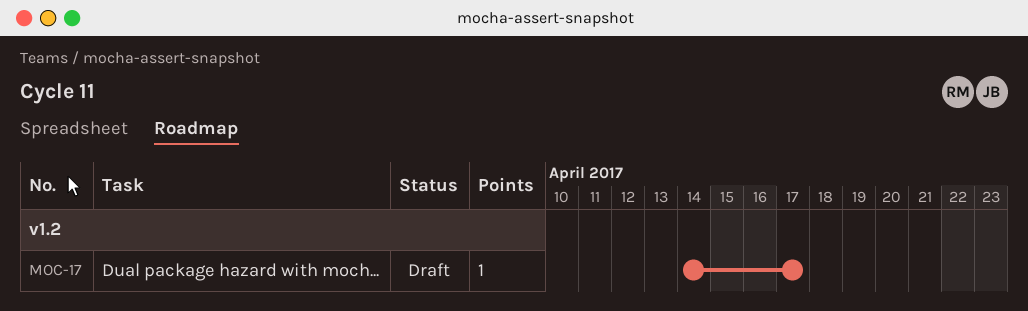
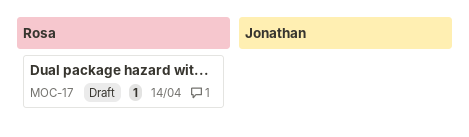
MOC-17, due: Apr 17 -> Apr 14

